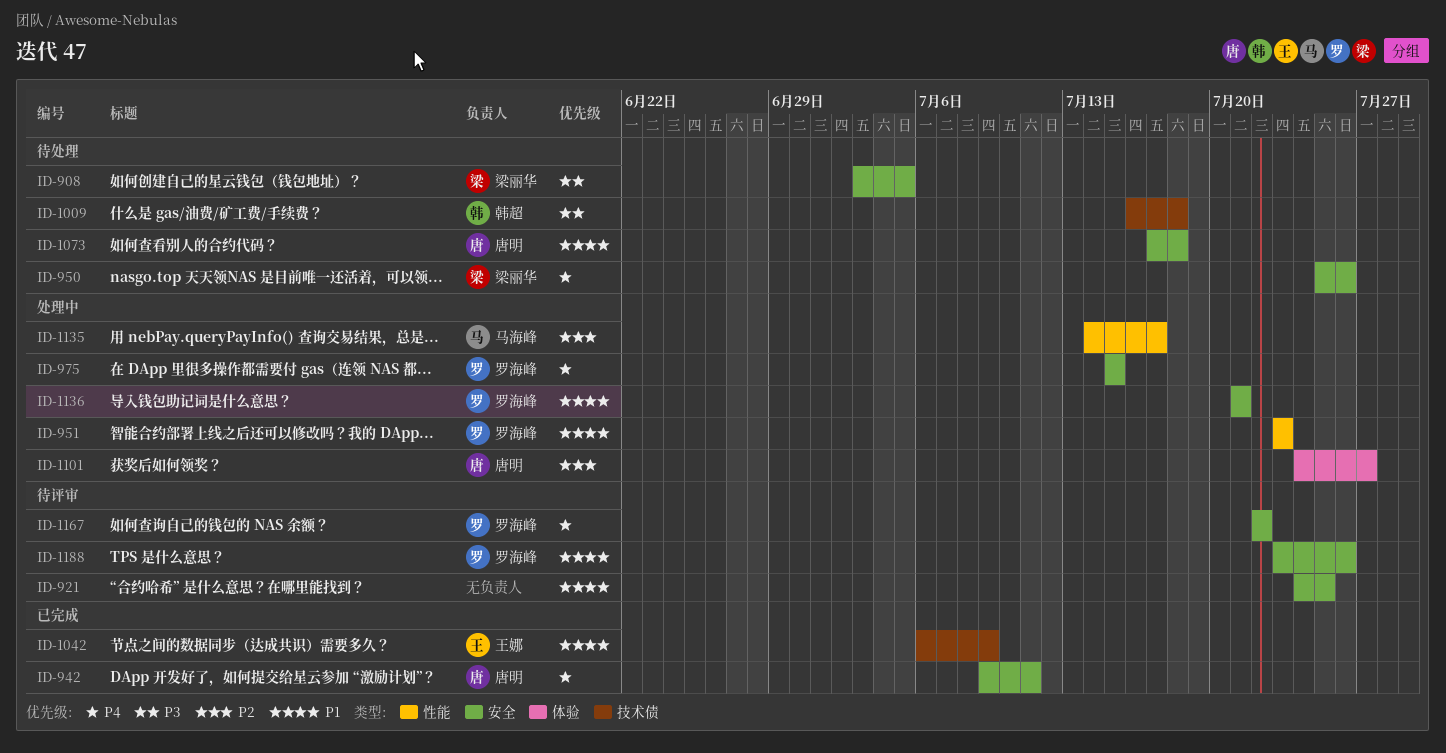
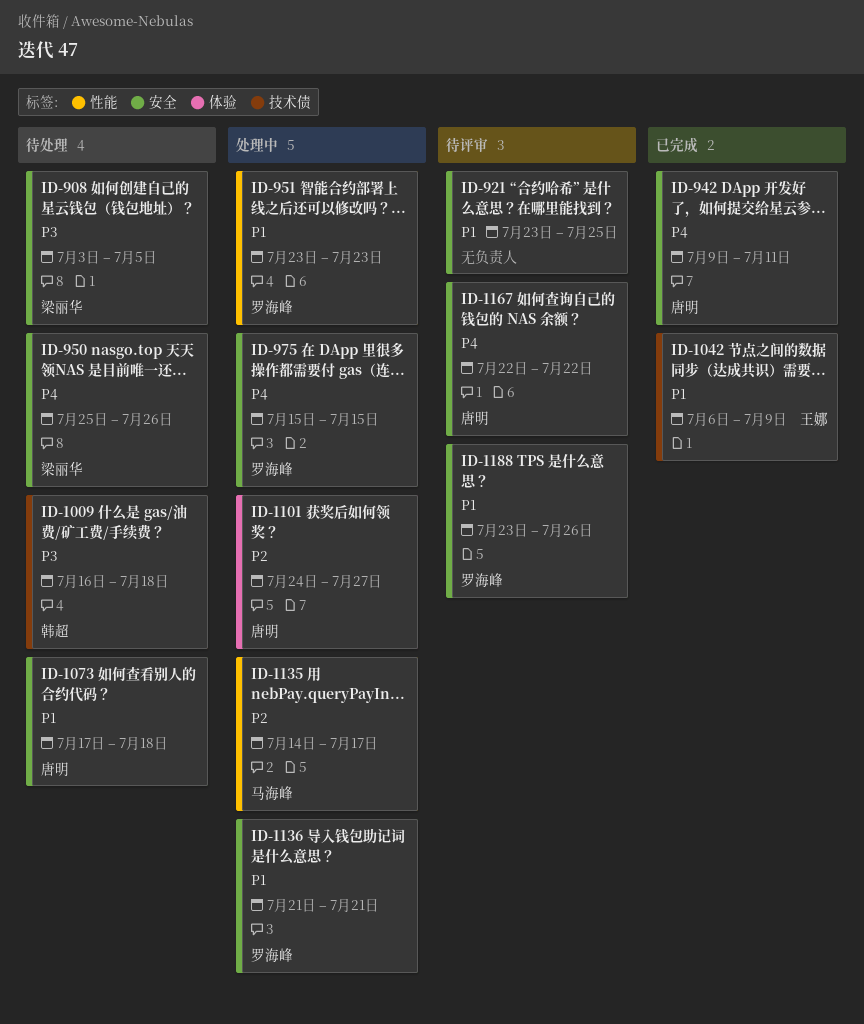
ID-921, start: Jul 24 -> Jul 23
ID-1167, owner: 罗海峰 -> 唐明

